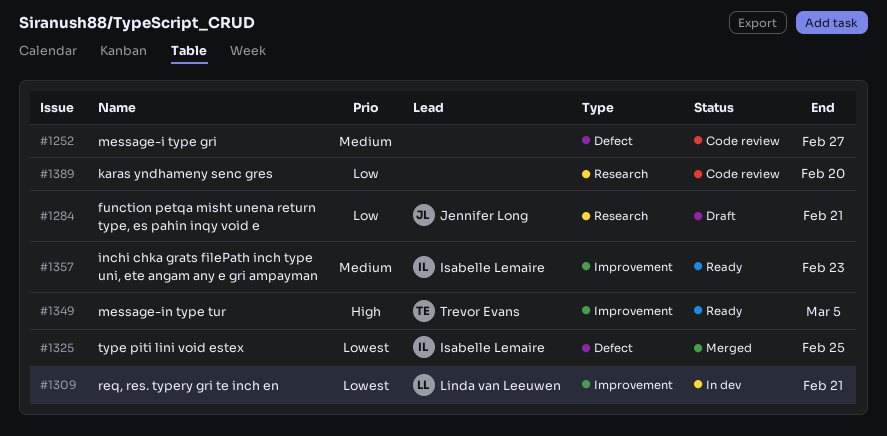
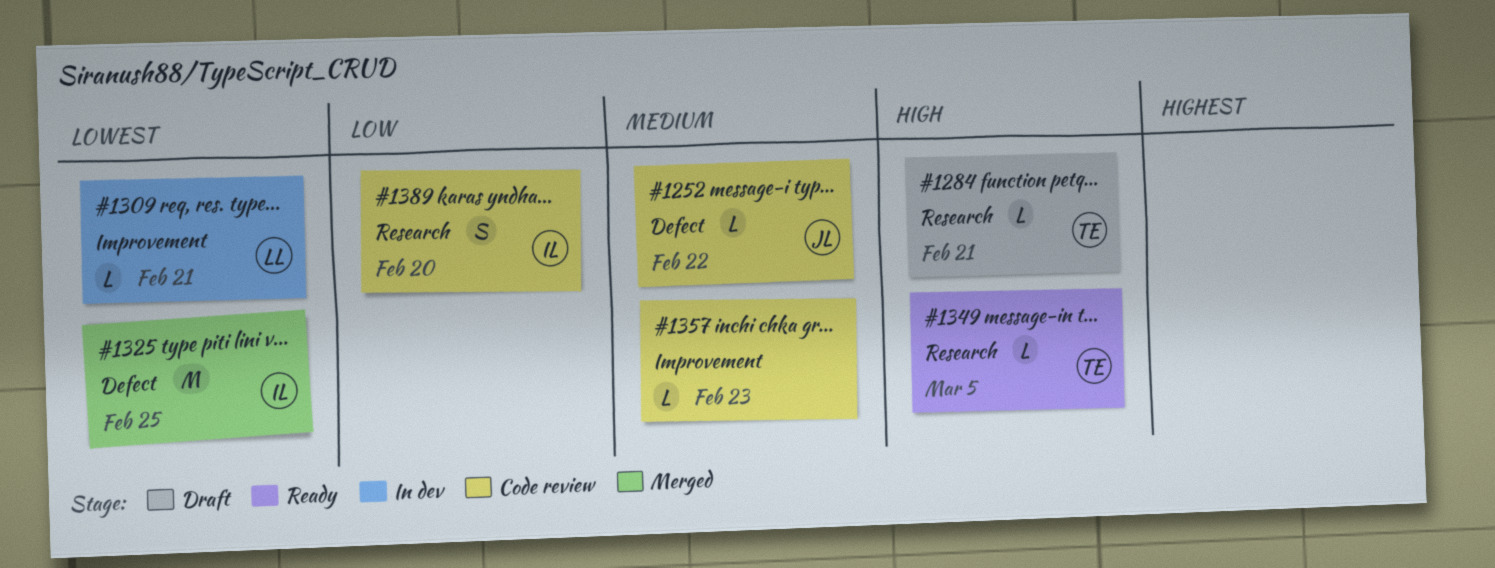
#1252, owner: none -> Jennifer Long
#1252, due: Feb 27 -> Feb 22
#1284, owner: Jennifer Long -> Trevor Evans
#1284, priority: Low -> High
#1349, label: Improvement -> Research
#1357, status: Ready -> Code review
#1357, owner: Isabelle Lemaire -> none
#1389, owner: none -> Isabelle Lemaire

